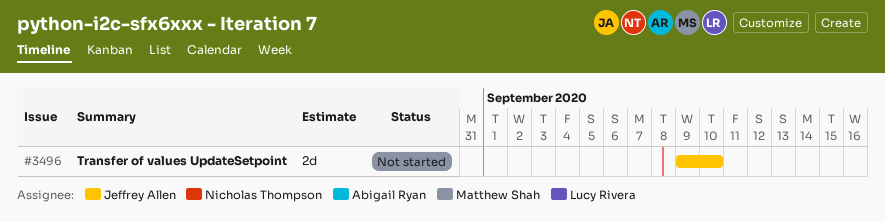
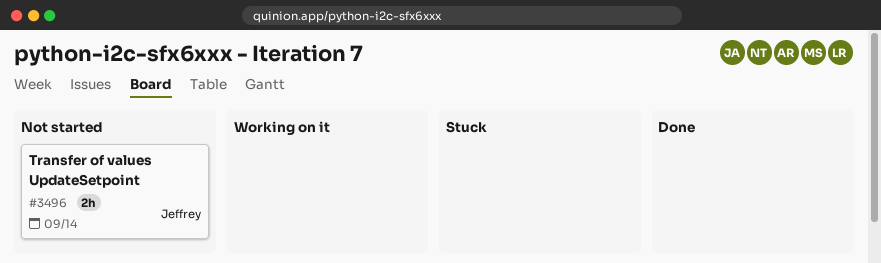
#3496, estimate: 2d -> 2h
#3496, due: Sep 10 -> Sep 14

